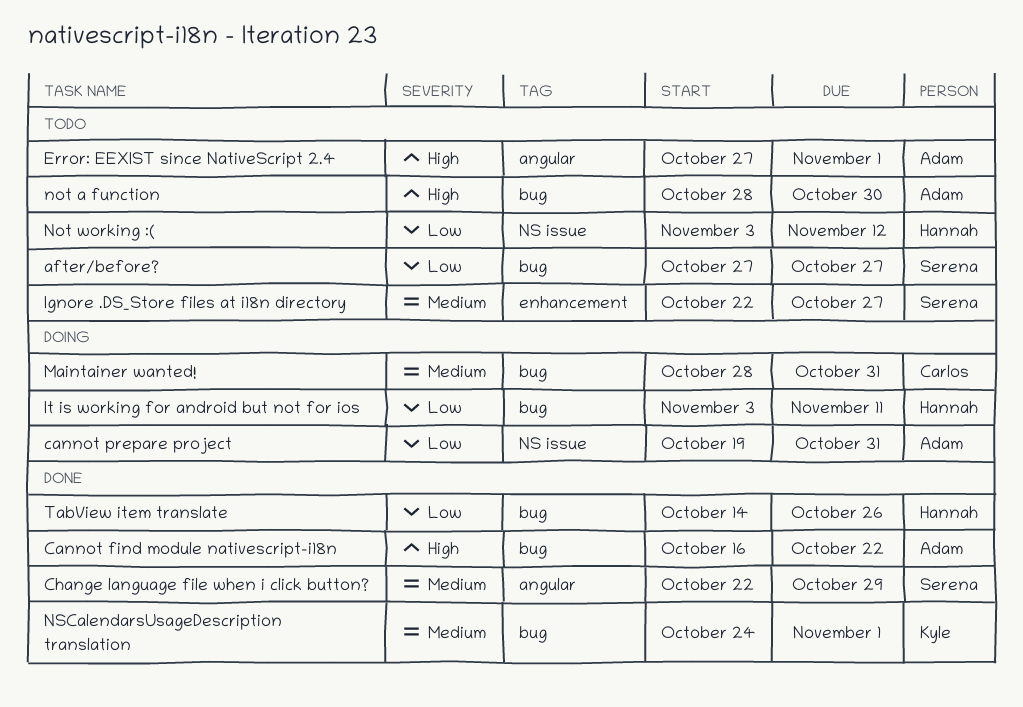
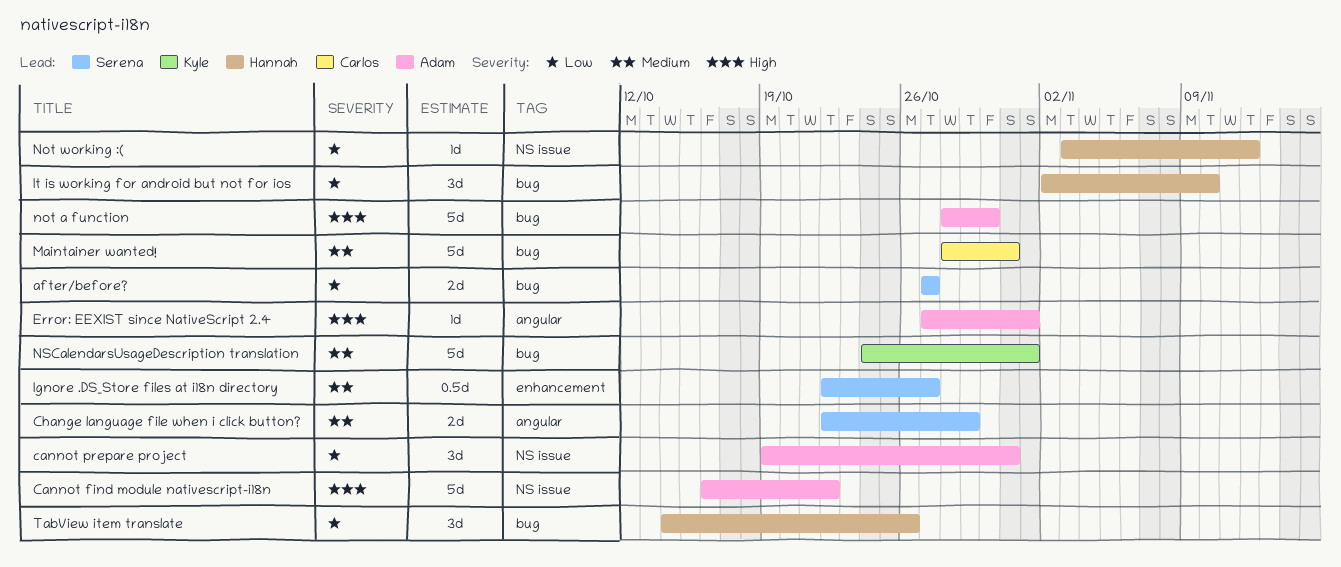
Cannot find module nativescript-i18n, label: bug -> NS issue
It is working for android but not for ios, start: Nov 3 -> Nov 2
It is working for android but not for ios, due: Nov 11 -> Nov 10

